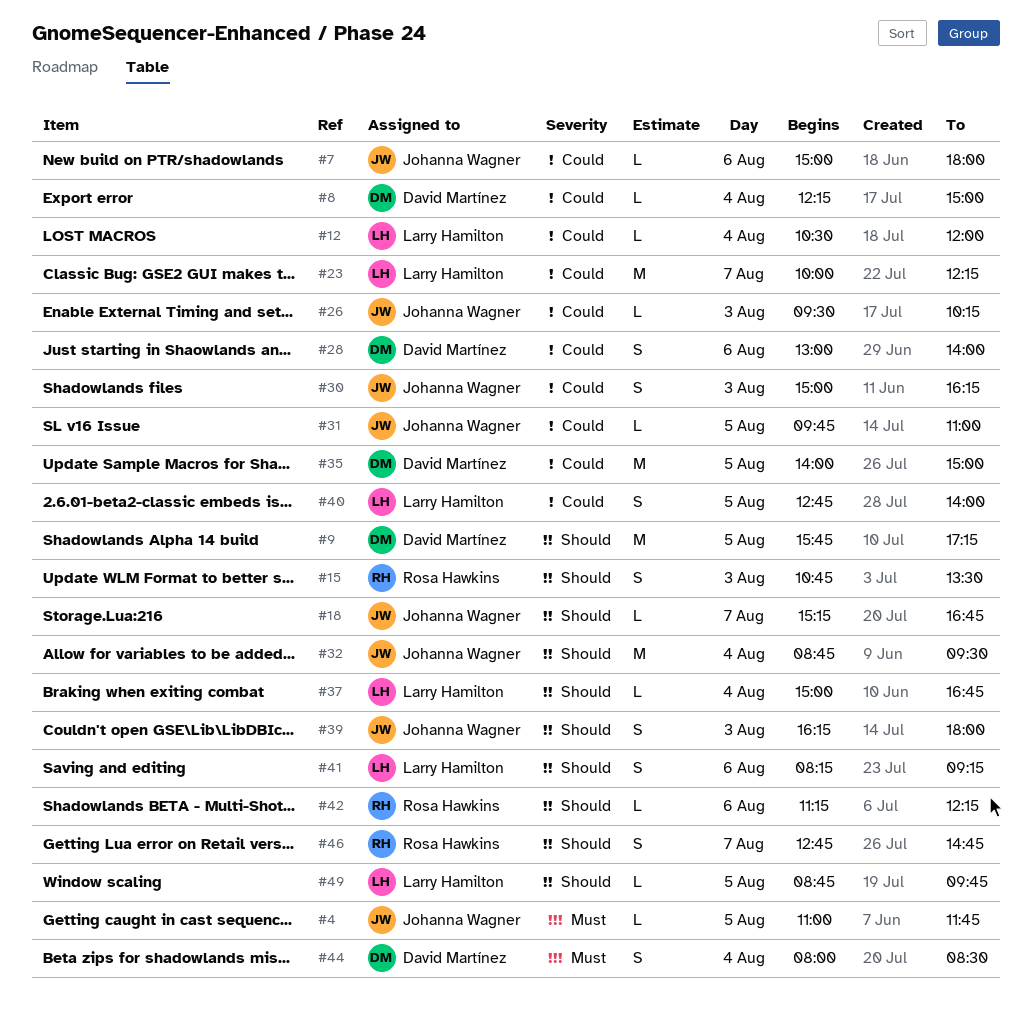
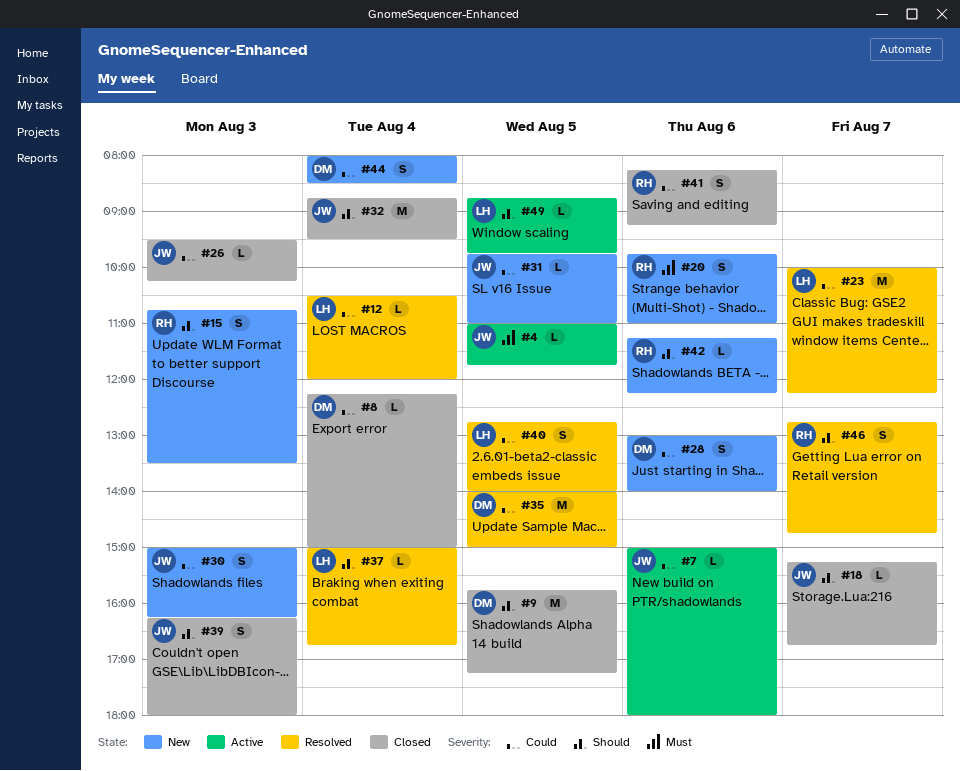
#20: none -> present
#41, owner: Larry Hamilton -> Rosa Hawkins
#41, priority: Should -> Could
#44, priority: Must -> Could

